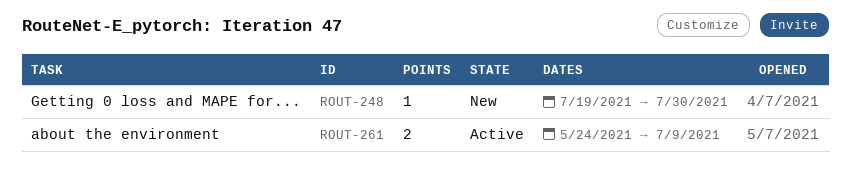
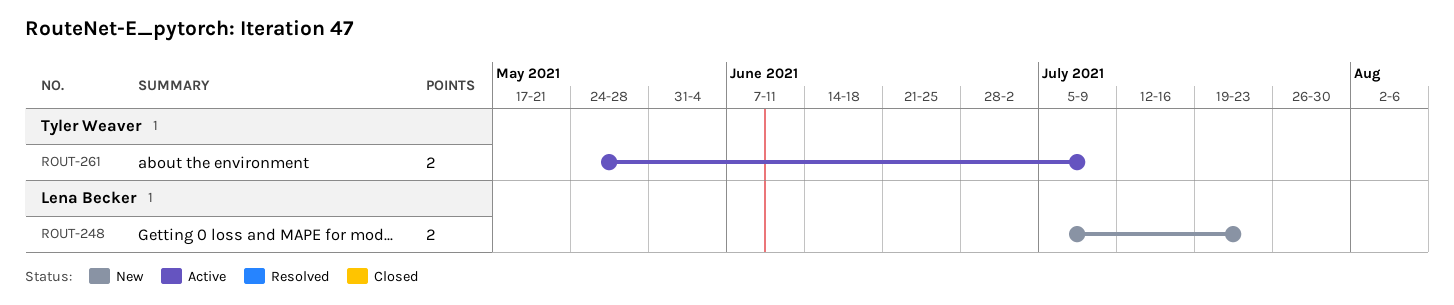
ROUT-248, estimate: 1 -> 2
ROUT-248, start: Jul 19 -> Jul 5
ROUT-248, due: Jul 30 -> Jul 23

